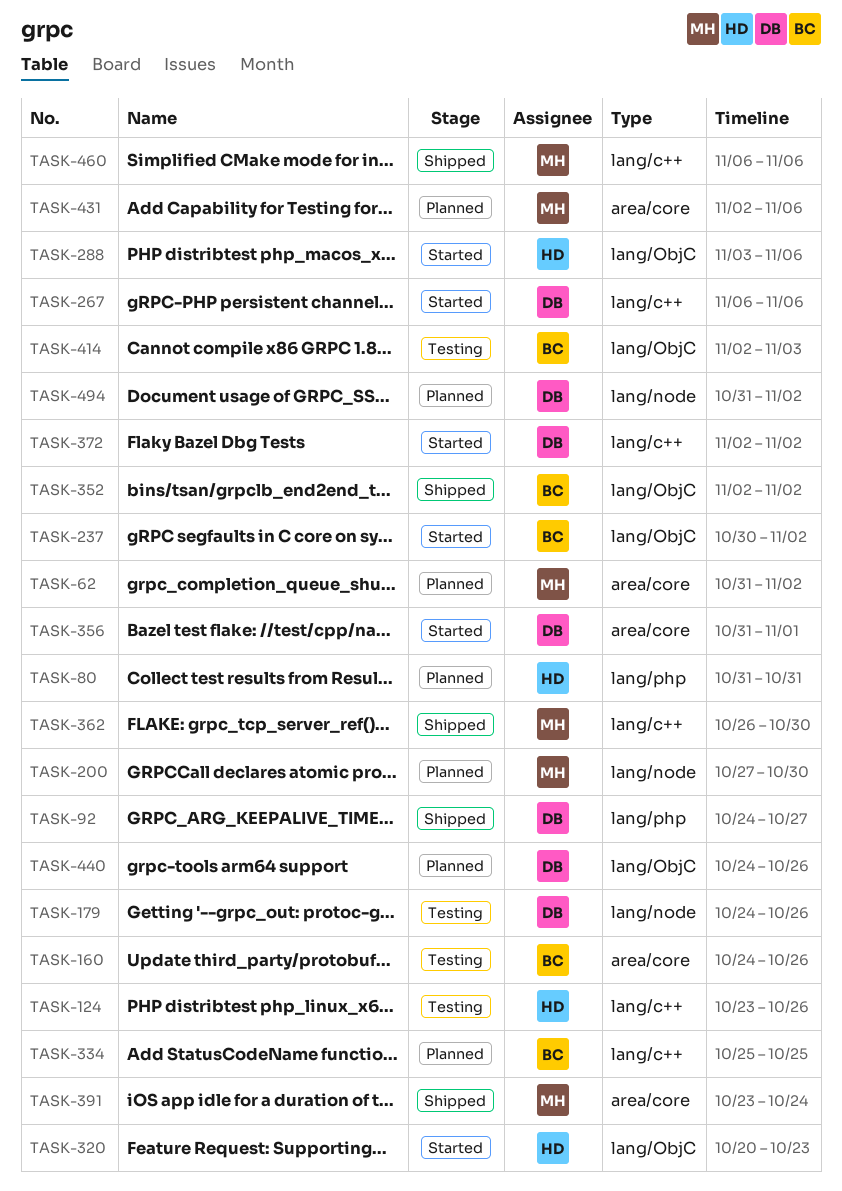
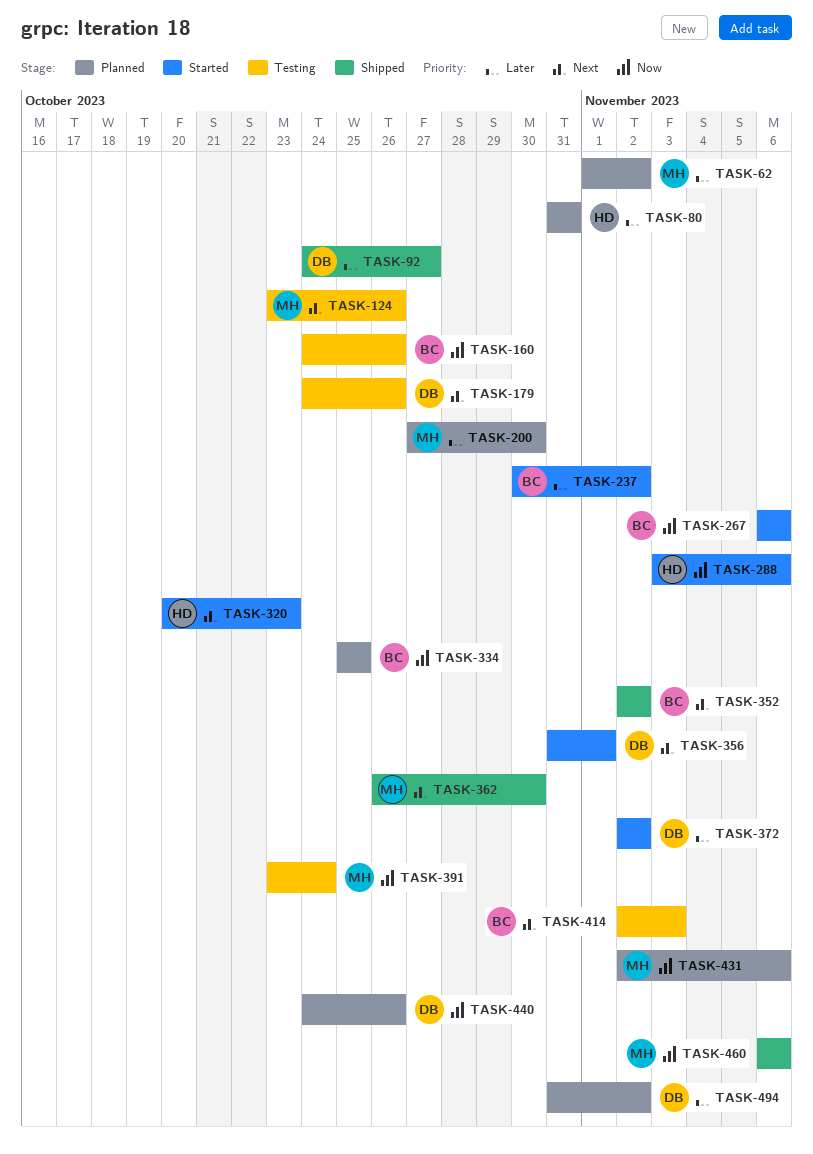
TASK-62, start: Oct 31 -> Nov 1
TASK-124, owner: HD -> MH
TASK-267, owner: DB -> BC
TASK-391, status: Shipped -> Testing

